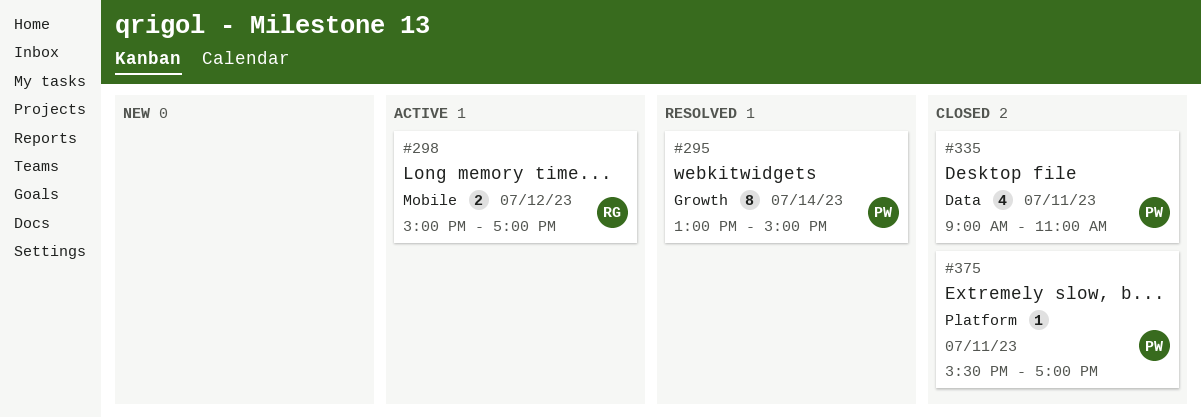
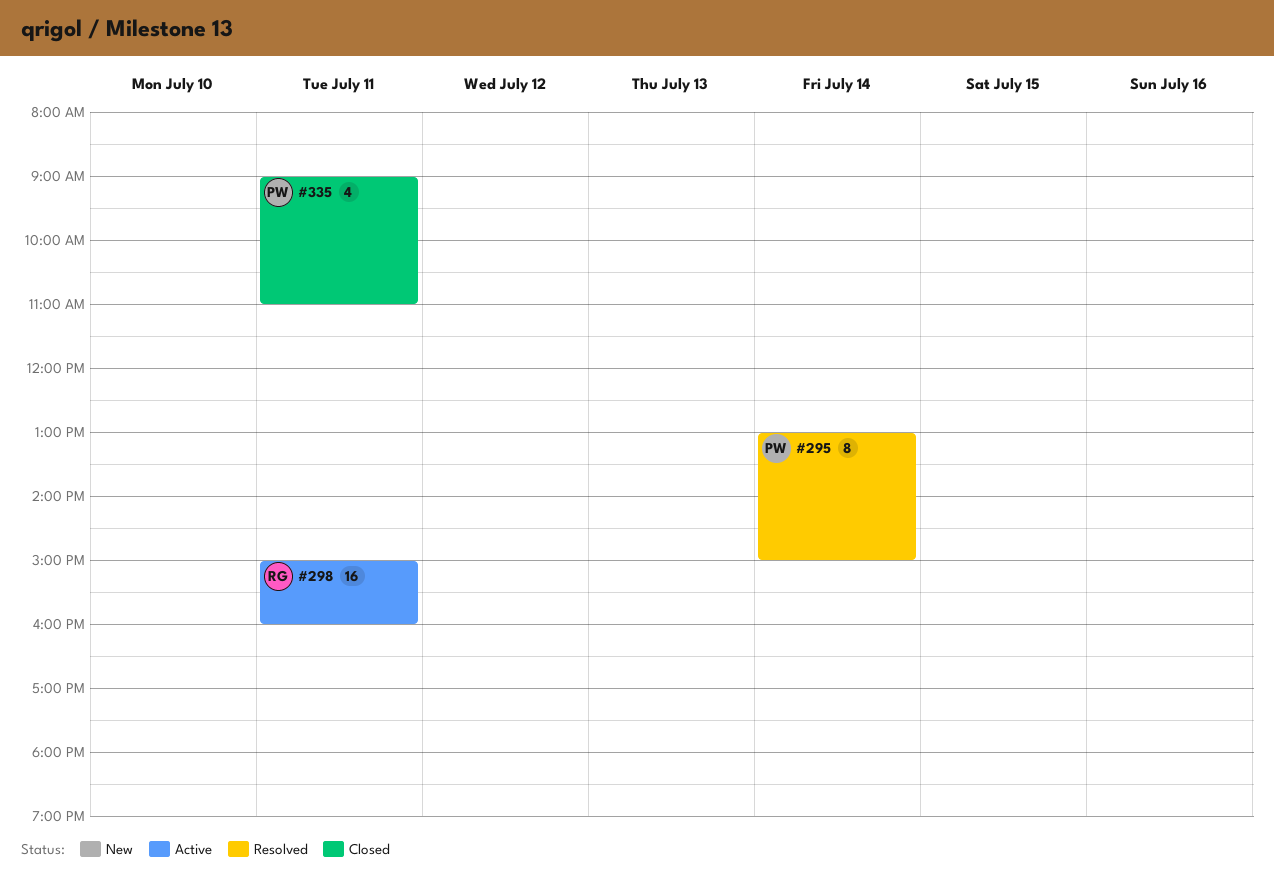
#298, estimate: 2 -> 16
#298, day: Jul 12 -> Jul 11
#298, ends: 17:00 -> 16:00
#375: present -> none

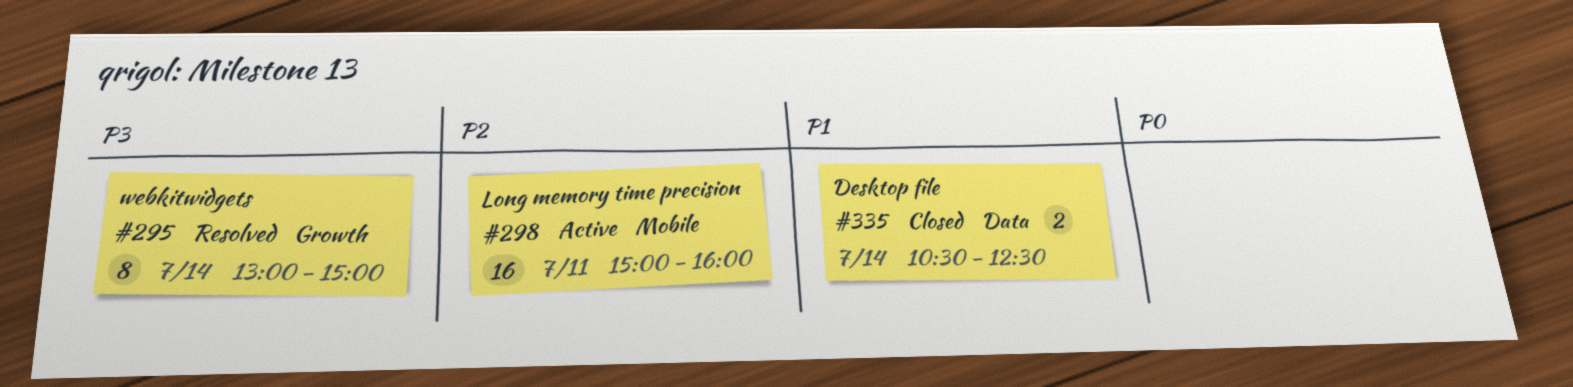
#335, estimate: 4 -> 2
#335, day: Jul 11 -> Jul 14
#335, begins: 09:00 -> 10:30
#335, ends: 11:00 -> 12:30

